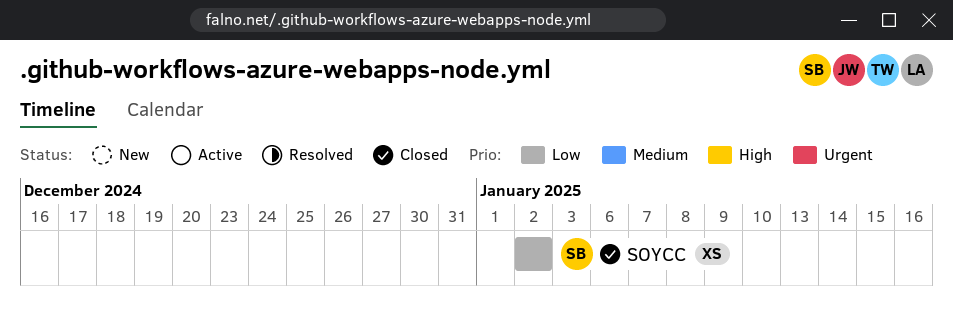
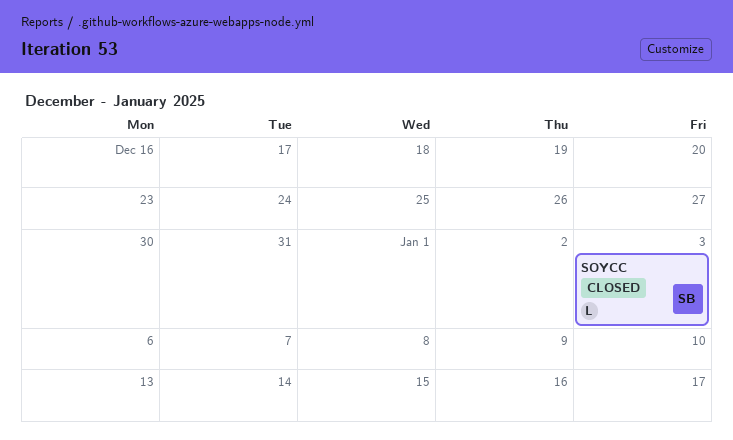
SOYCC, estimate: XS -> L
SOYCC, due: Jan 2 -> Jan 3

